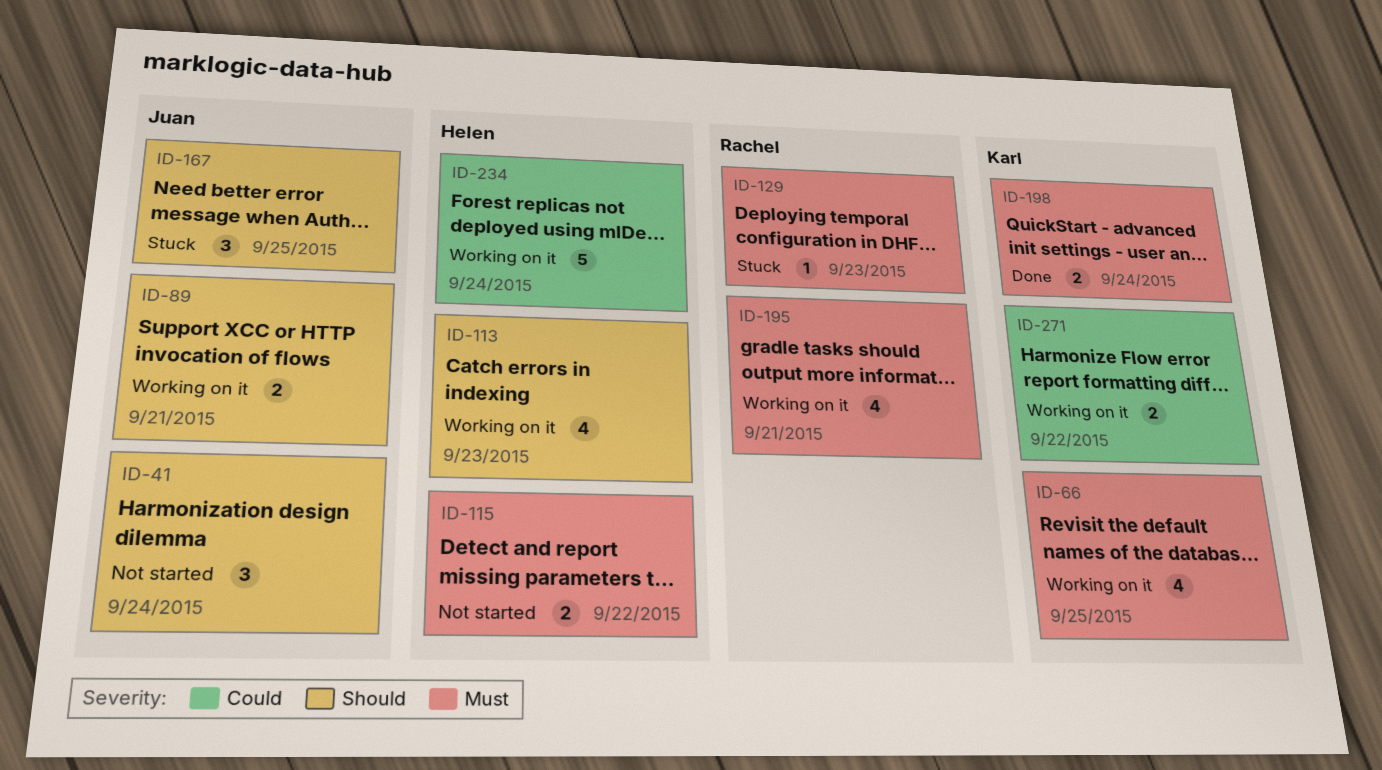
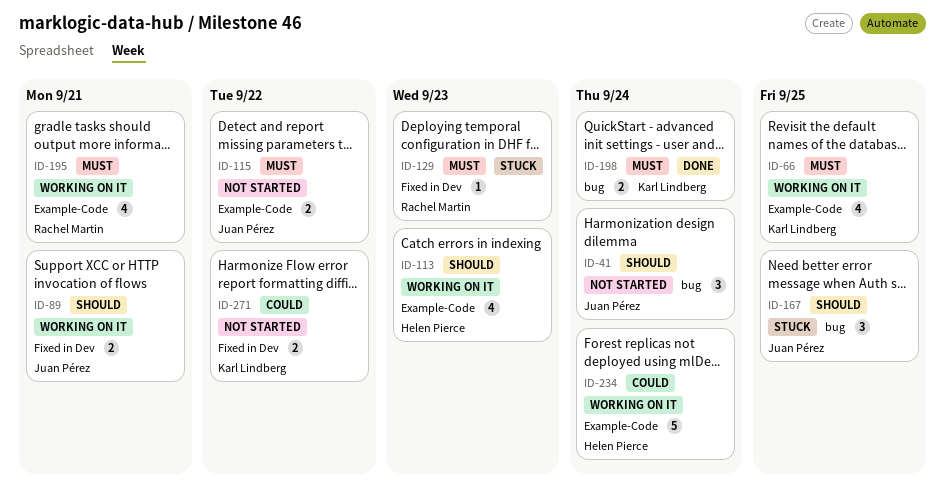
ID-115, owner: Helen Pierce -> Juan Pérez
ID-271, status: Working on it -> Not started

